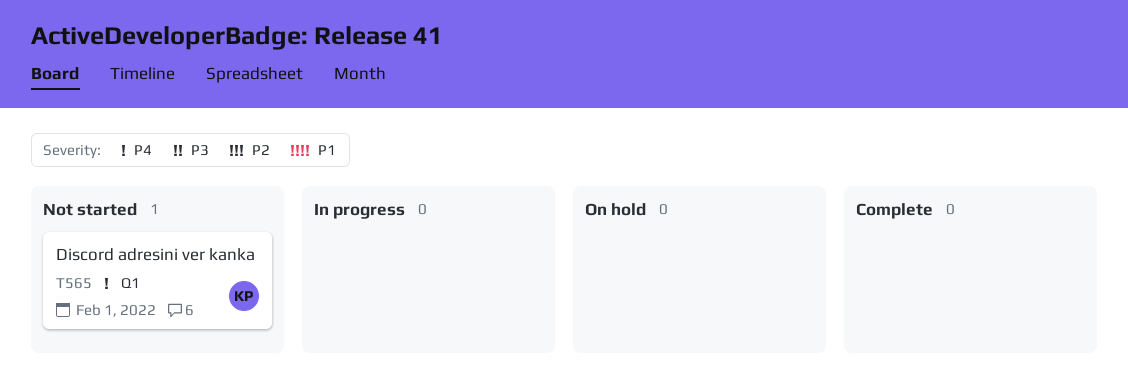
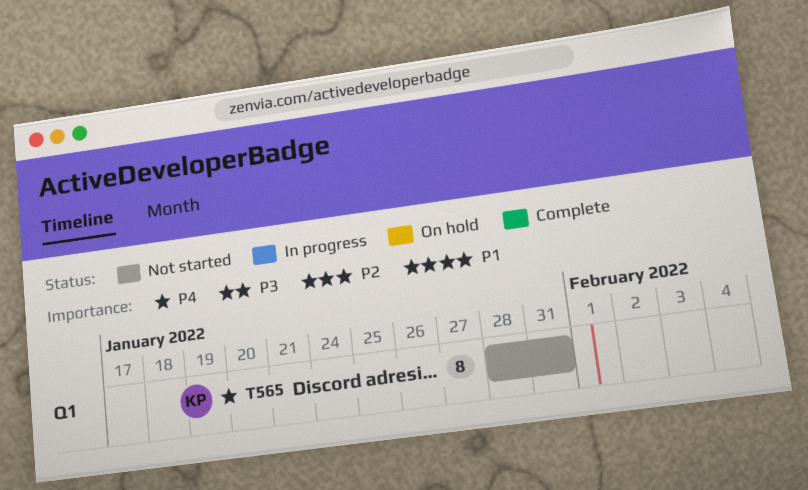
T565, due: Feb 1 -> Jan 31

